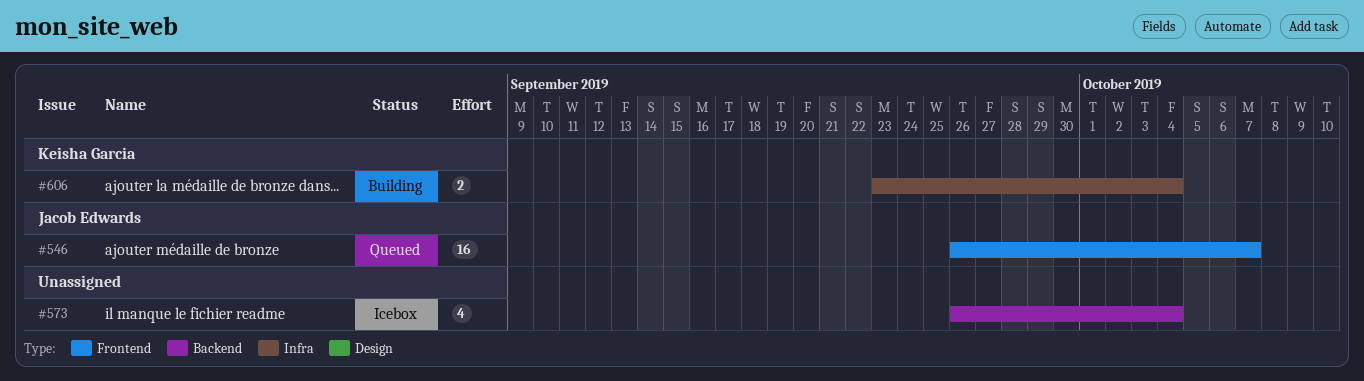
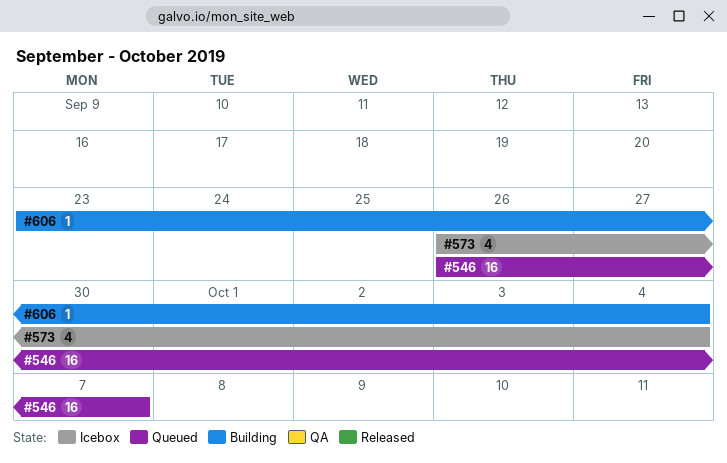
#606, estimate: 2 -> 1

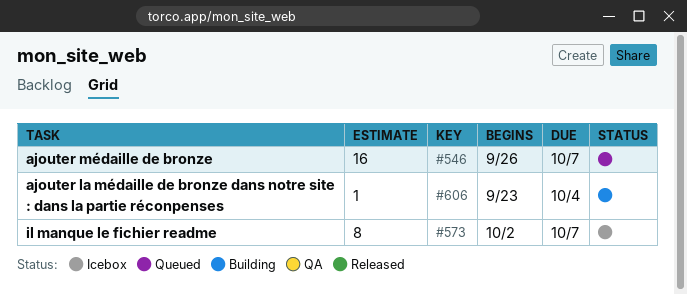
#573, estimate: 4 -> 8
#573, start: Sep 26 -> Oct 2
#573, due: Oct 4 -> Oct 7

